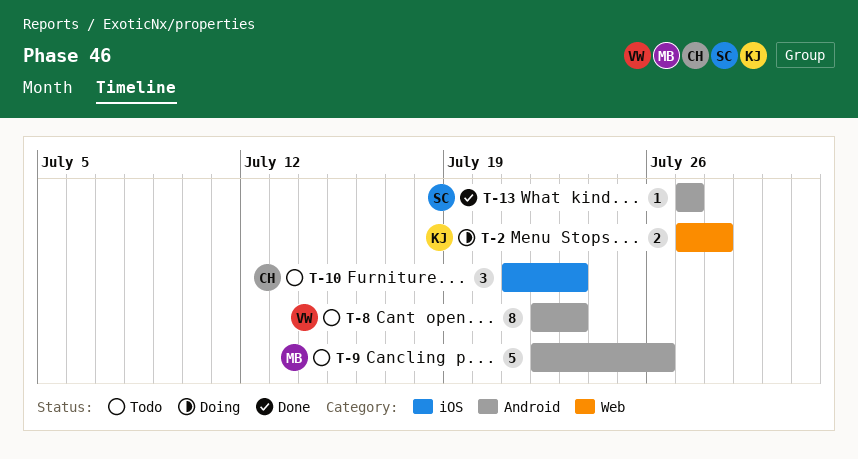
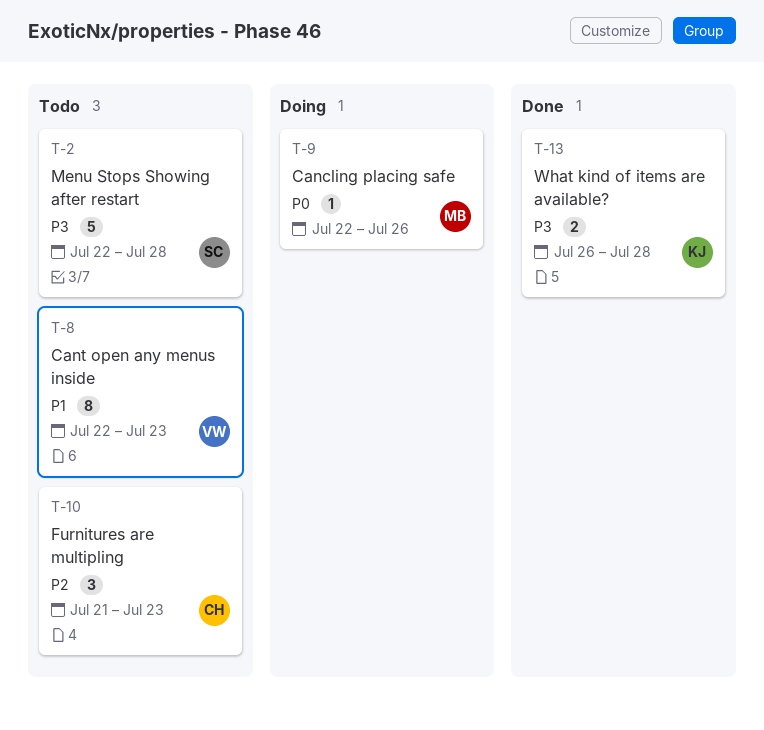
T-2, status: Doing -> Todo
T-2, owner: KJ -> SC
T-2, estimate: 2 -> 5
T-2, start: Jul 27 -> Jul 22
T-9, status: Todo -> Doing
T-9, estimate: 5 -> 1
T-13, owner: SC -> KJ
T-13, estimate: 1 -> 2
T-13, start: Jul 27 -> Jul 26
T-13, due: Jul 27 -> Jul 28

